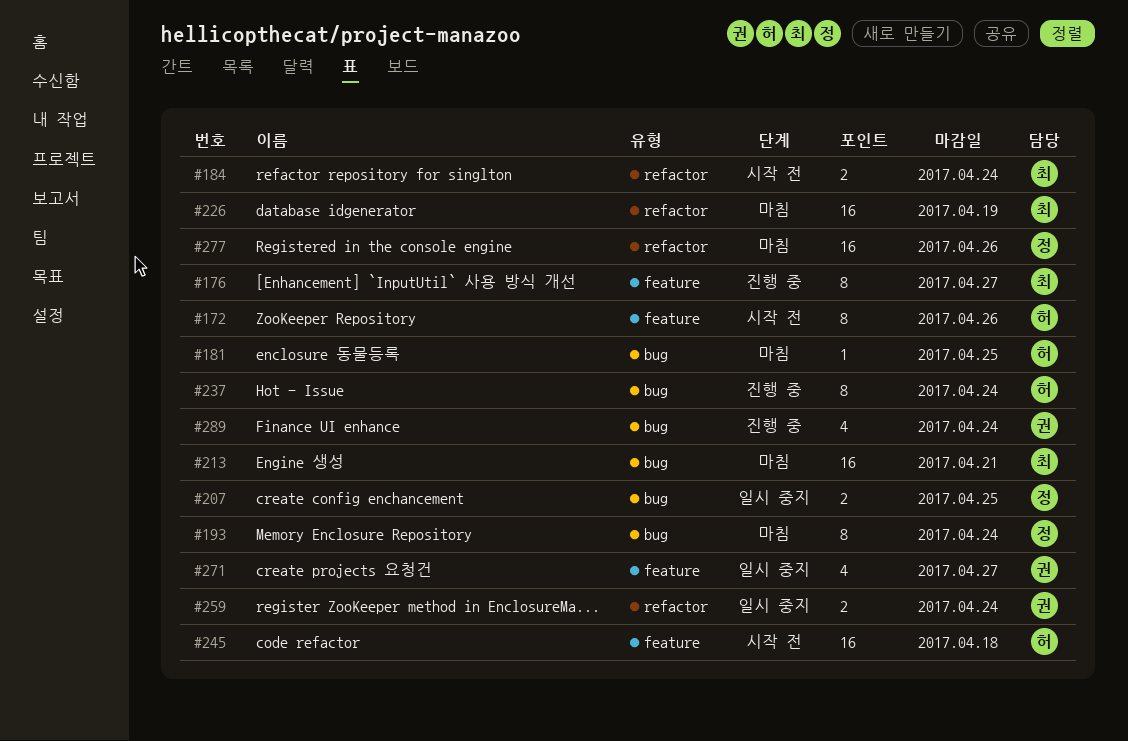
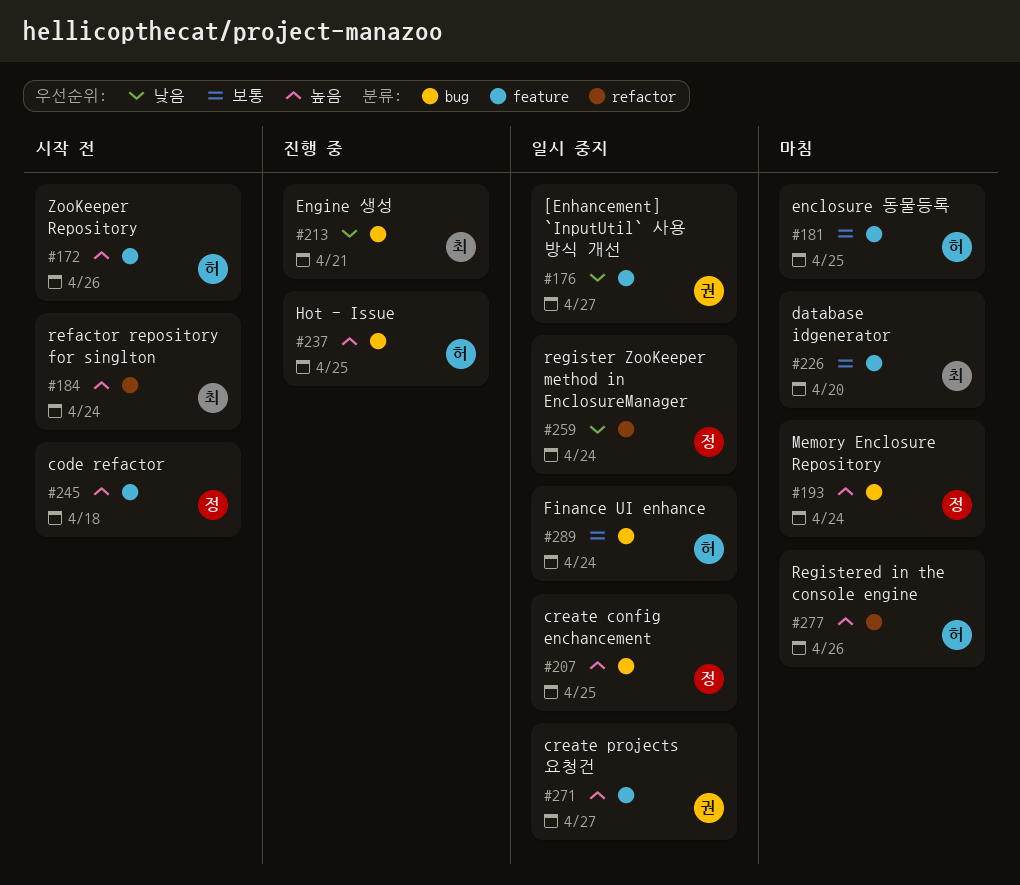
#176, status: 진행 중 -> 일시 중지
#176, owner: 최 -> 권
#181, label: bug -> feature
#213, status: 마침 -> 진행 중
#226, label: refactor -> feature
#226, due: Apr 19 -> Apr 20
#237, due: Apr 24 -> Apr 25
#245, owner: 허 -> 정
#259, owner: 권 -> 정
#277, owner: 정 -> 허
#289, status: 진행 중 -> 일시 중지
#289, owner: 권 -> 허

